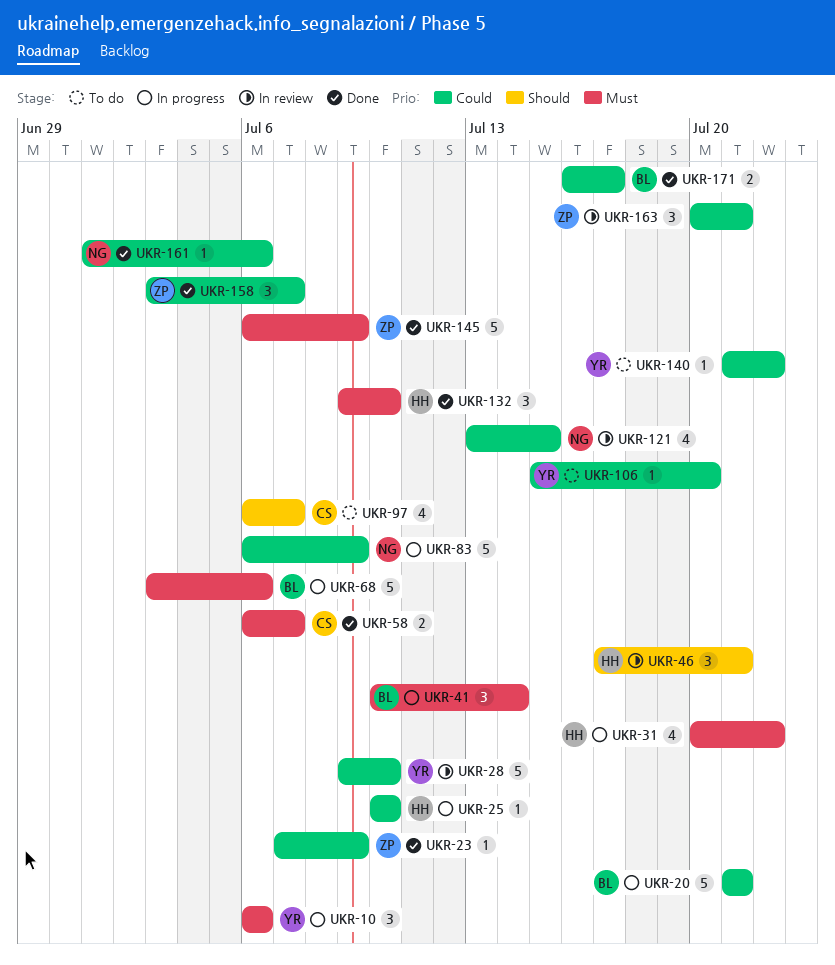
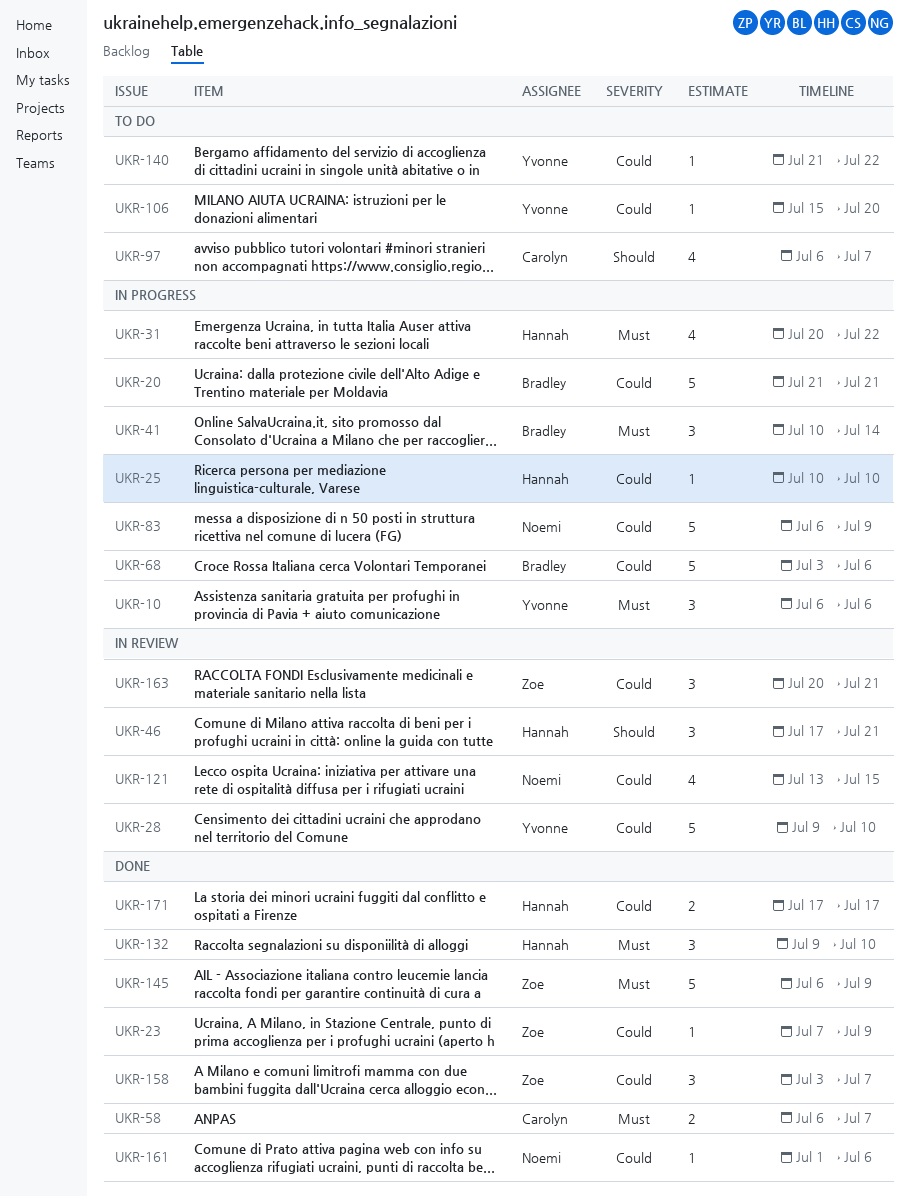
UKR-68, priority: Must -> Could
UKR-171, owner: Bradley -> Hannah
UKR-171, start: Jul 16 -> Jul 17

